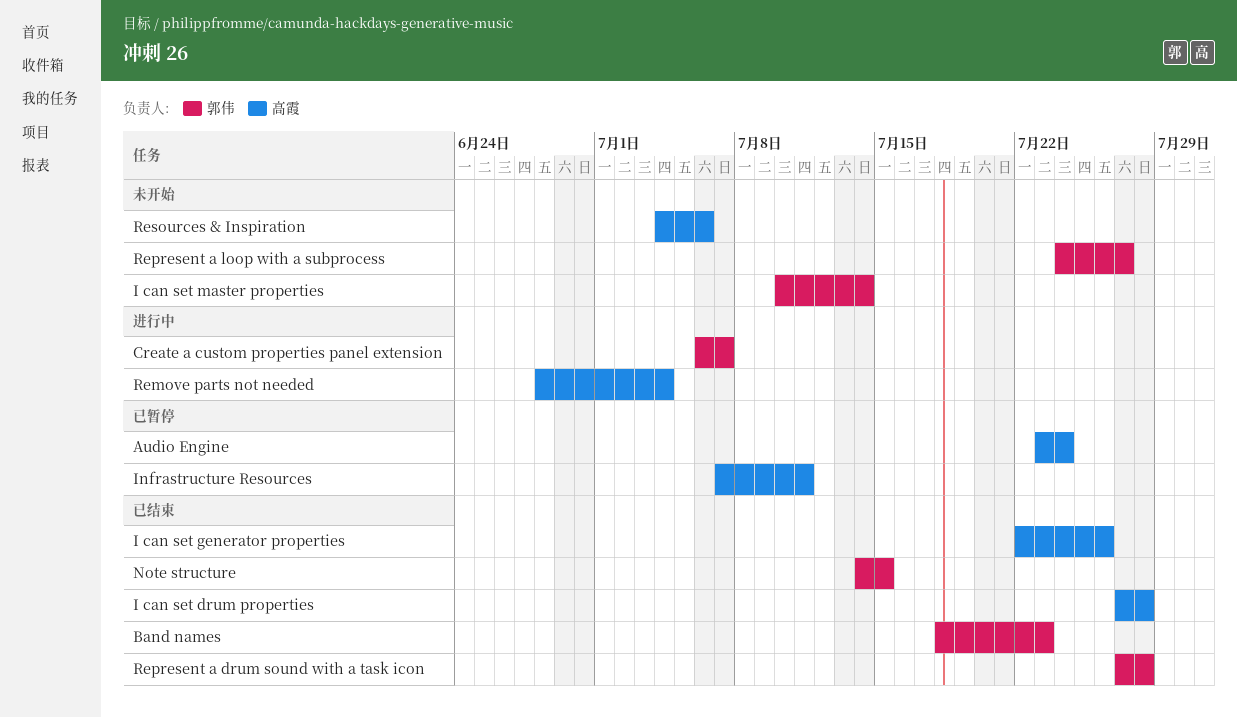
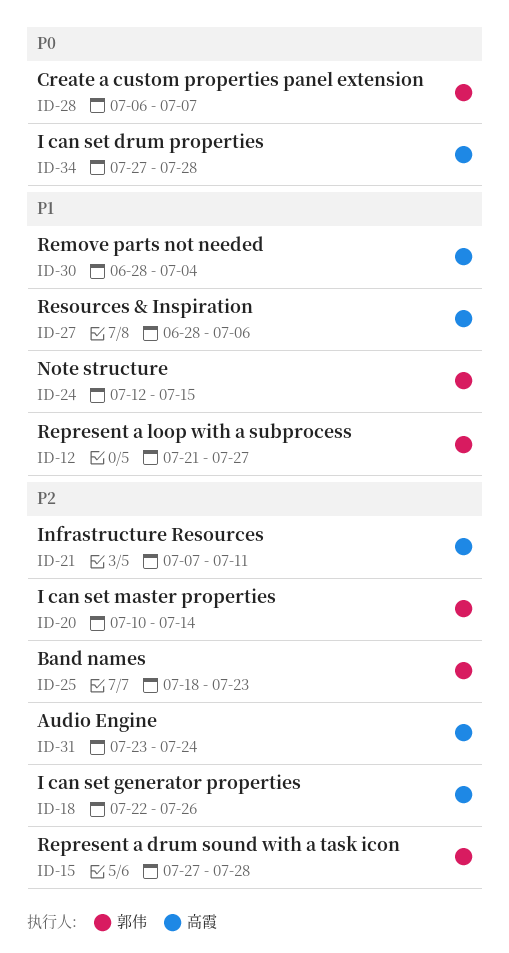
Note structure, start: Jul 14 -> Jul 12
Represent a loop with a subprocess, start: Jul 24 -> Jul 21
Resources & Inspiration, start: Jul 4 -> Jun 28

